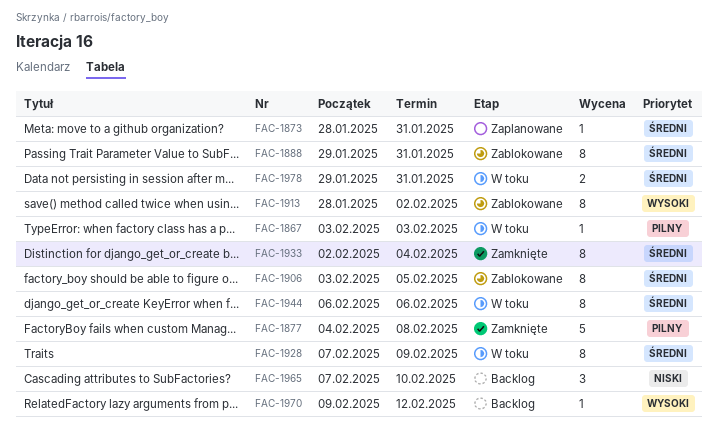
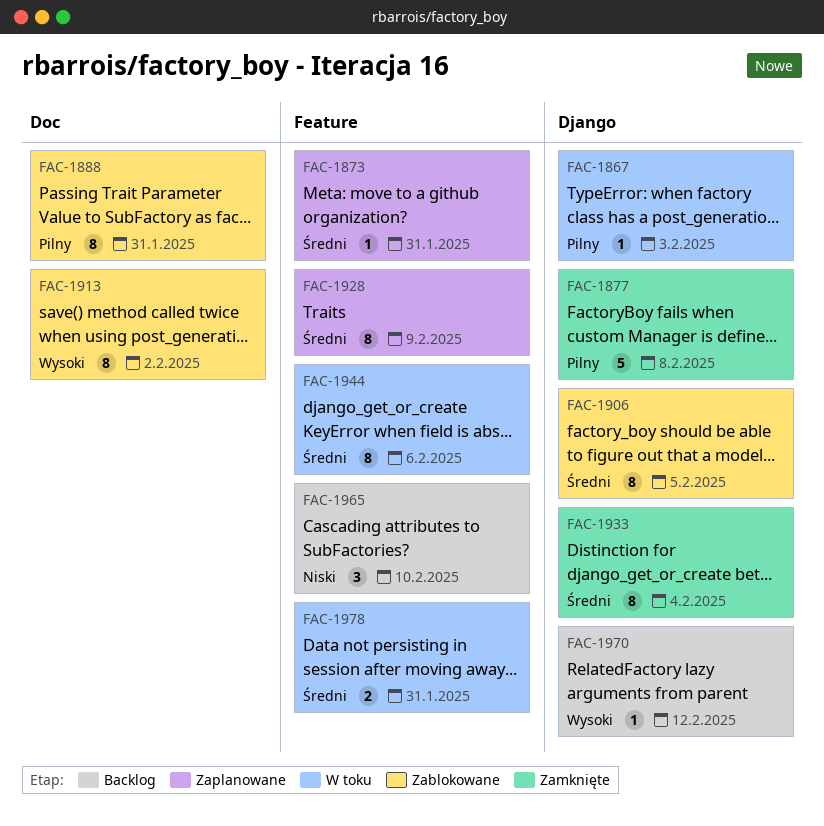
FAC-1888, priority: Średni -> Pilny
FAC-1928, status: W toku -> Zaplanowane

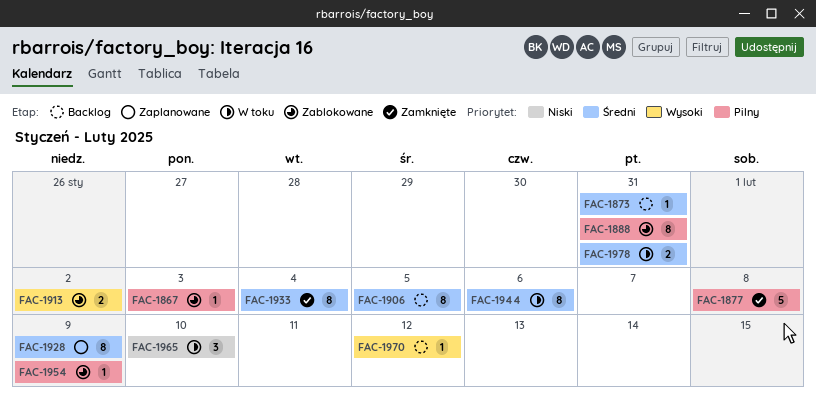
FAC-1867, status: W toku -> Zablokowane
FAC-1873, status: Zaplanowane -> Backlog
FAC-1906, status: Zablokowane -> Backlog
FAC-1913, estimate: 8 -> 2
FAC-1954: none -> present
FAC-1965, status: Backlog -> W toku

